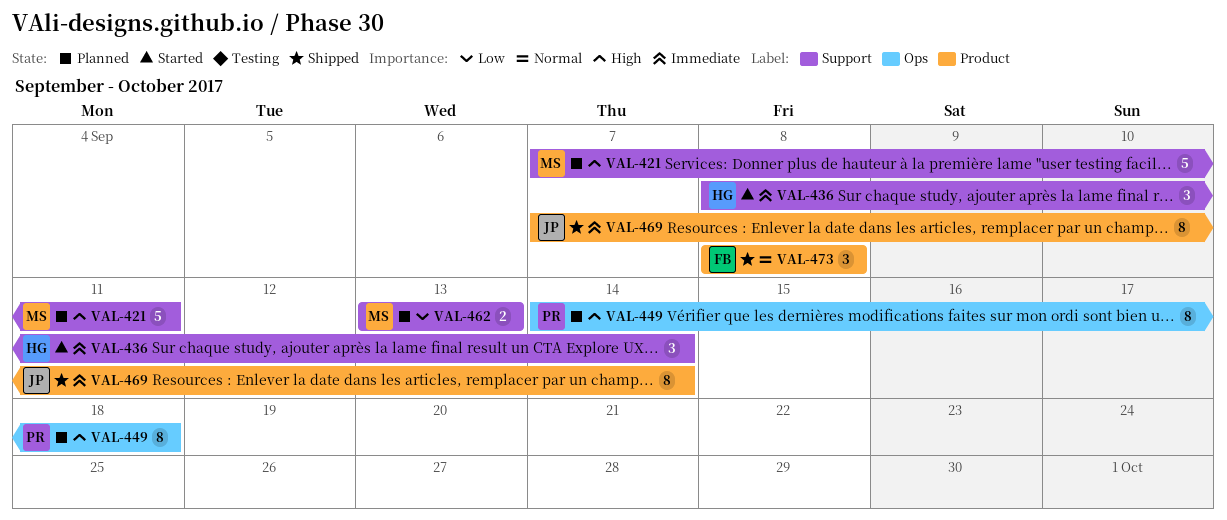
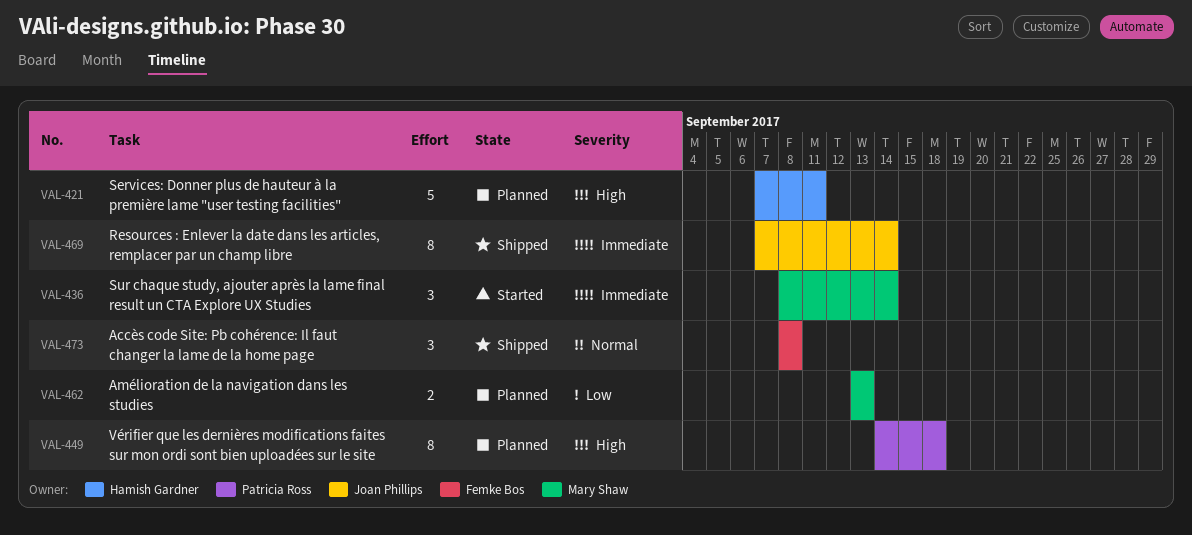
VAL-421, owner: Mary Shaw -> Hamish Gardner
VAL-436, owner: Hamish Gardner -> Mary Shaw

